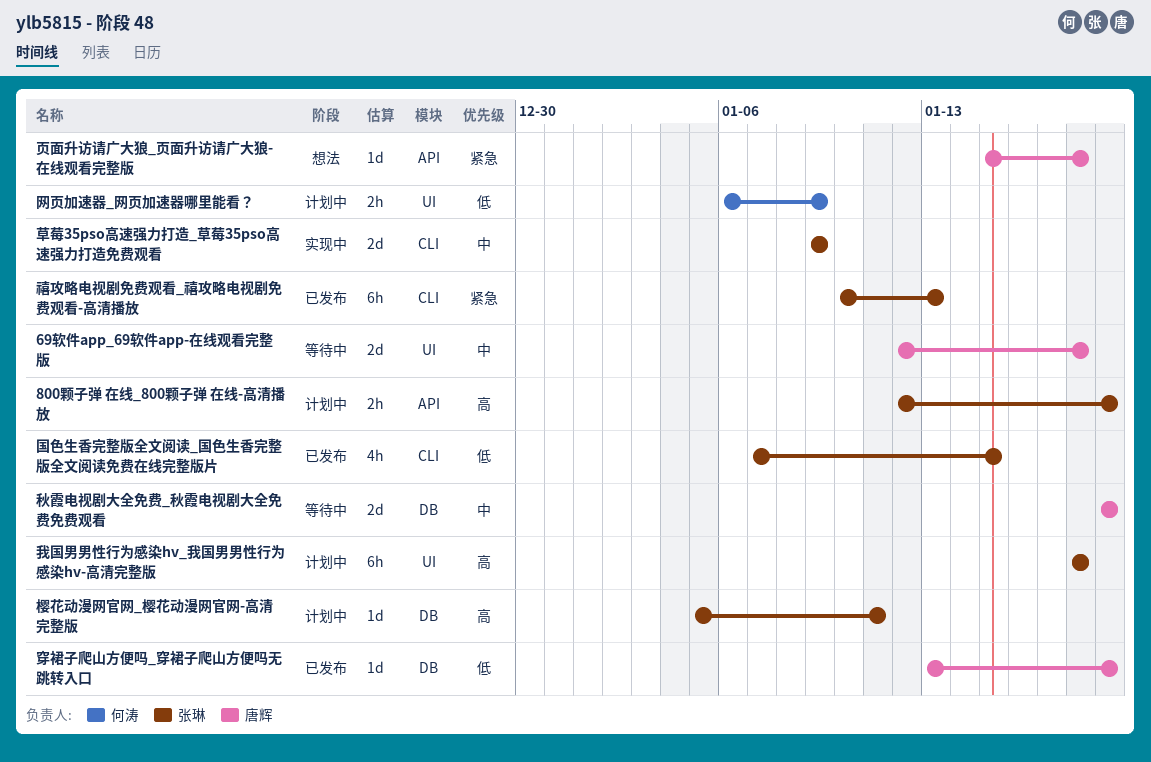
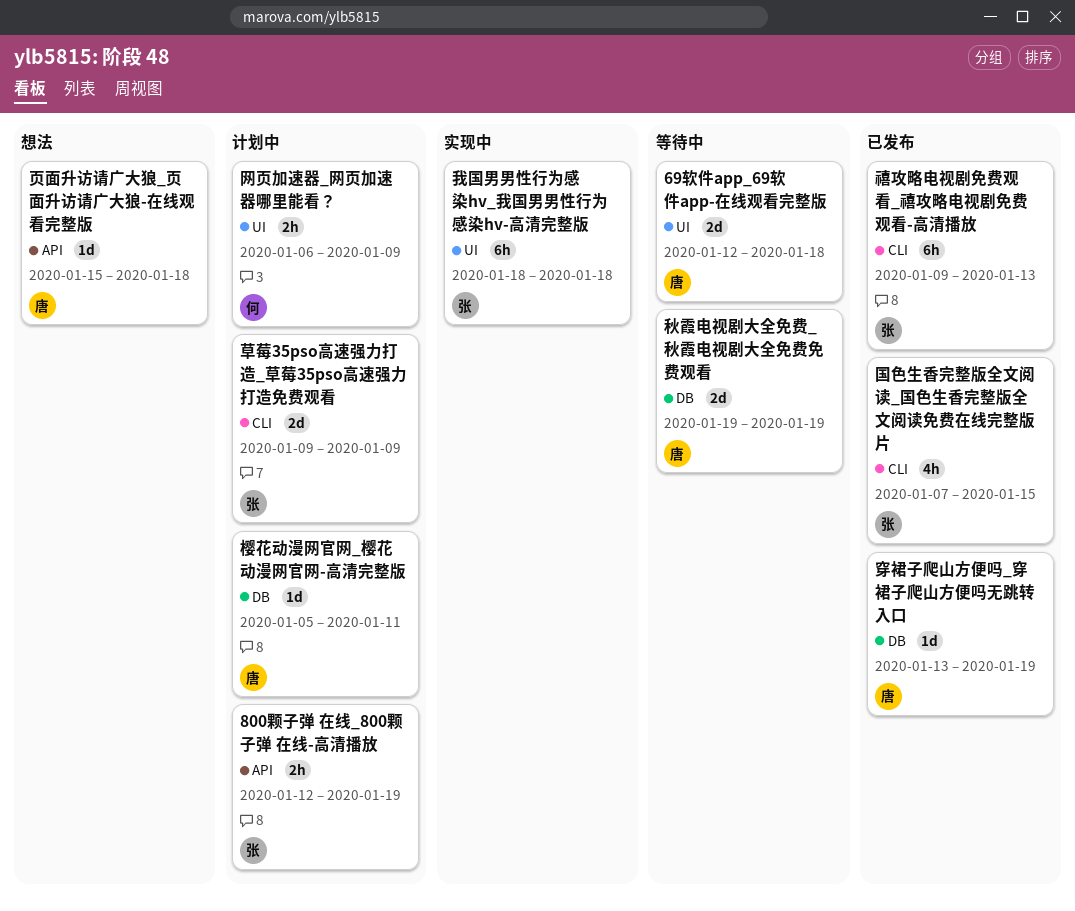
我国男男性行为感染hv_我国男男性行为感染hv-高清完整版, status: 计划中 -> 实现中
樱花动漫网官网_樱花动漫网官网-高清完整版, owner: 张琳 -> 唐辉
禧攻略电视剧免费观看_禧攻略电视剧免费观看-高清播放, start: Jan 10 -> Jan 9
草莓35pso高速强力打造_草莓35pso高速强力打造免费观看, status: 实现中 -> 计划中

